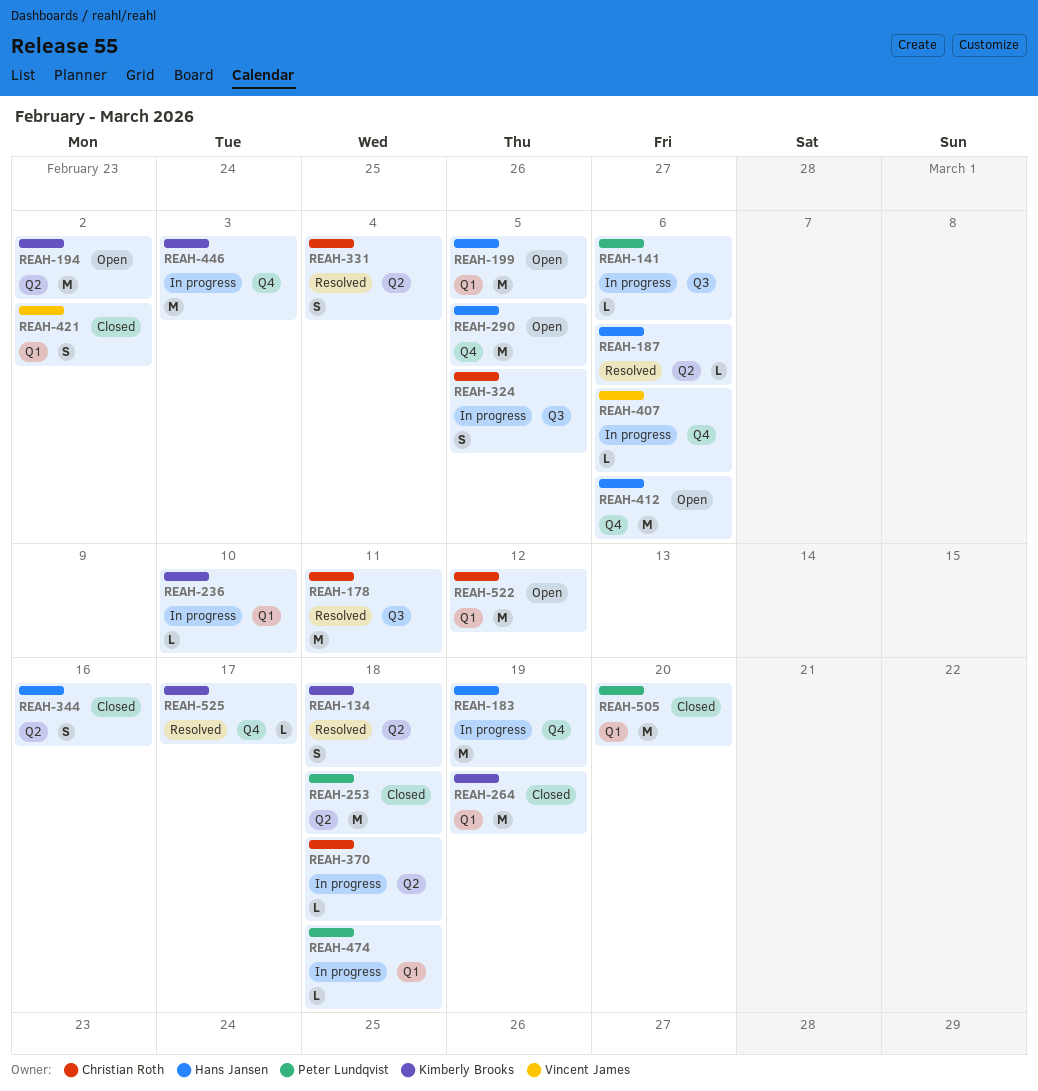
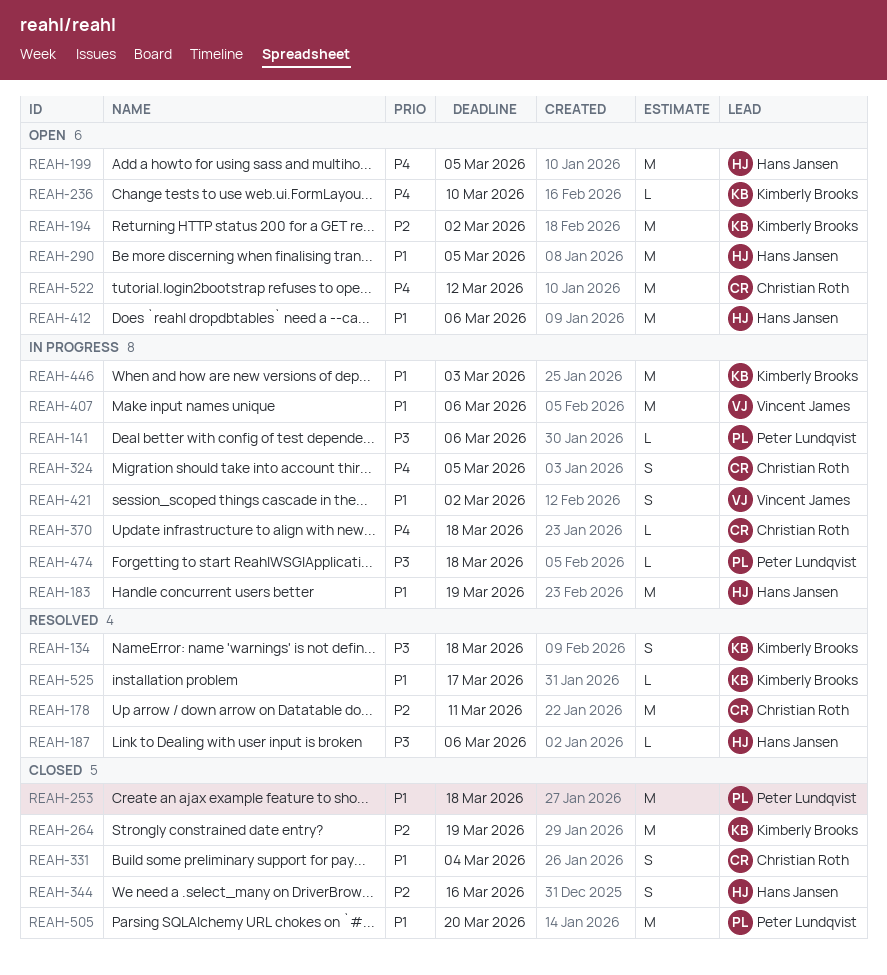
REAH-236, status: In progress -> Open
REAH-331, status: Resolved -> Closed
REAH-407, estimate: L -> M
REAH-421, status: Closed -> In progress

